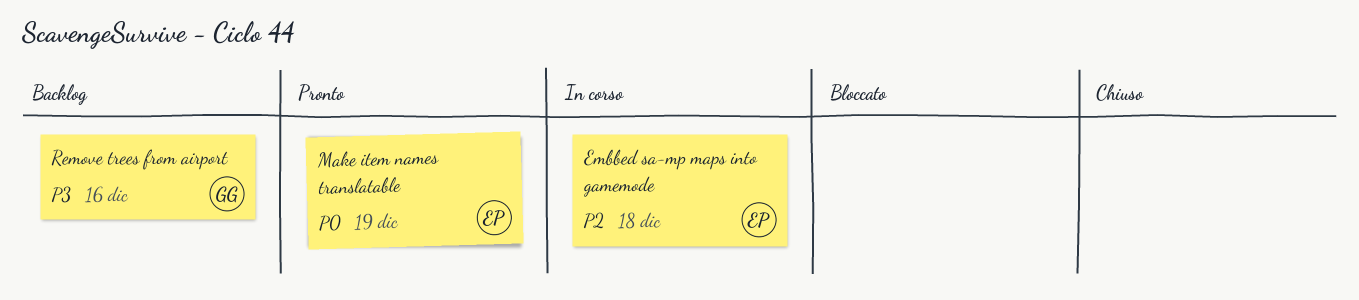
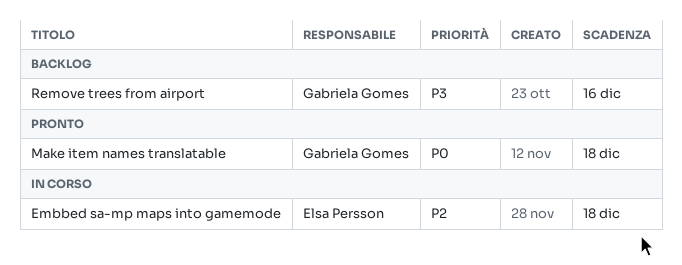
Make item names translatable, owner: Elsa Persson -> Gabriela Gomes
Make item names translatable, due: Dec 19 -> Dec 18

